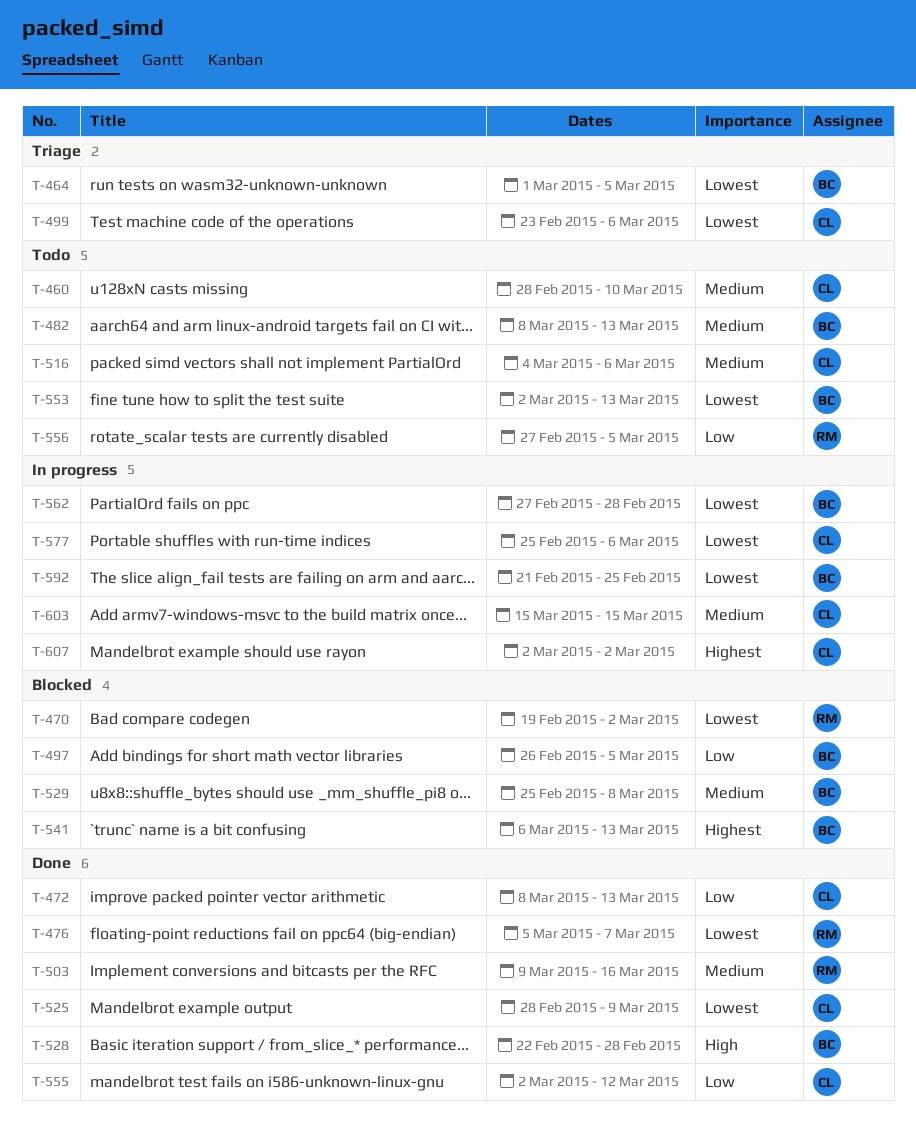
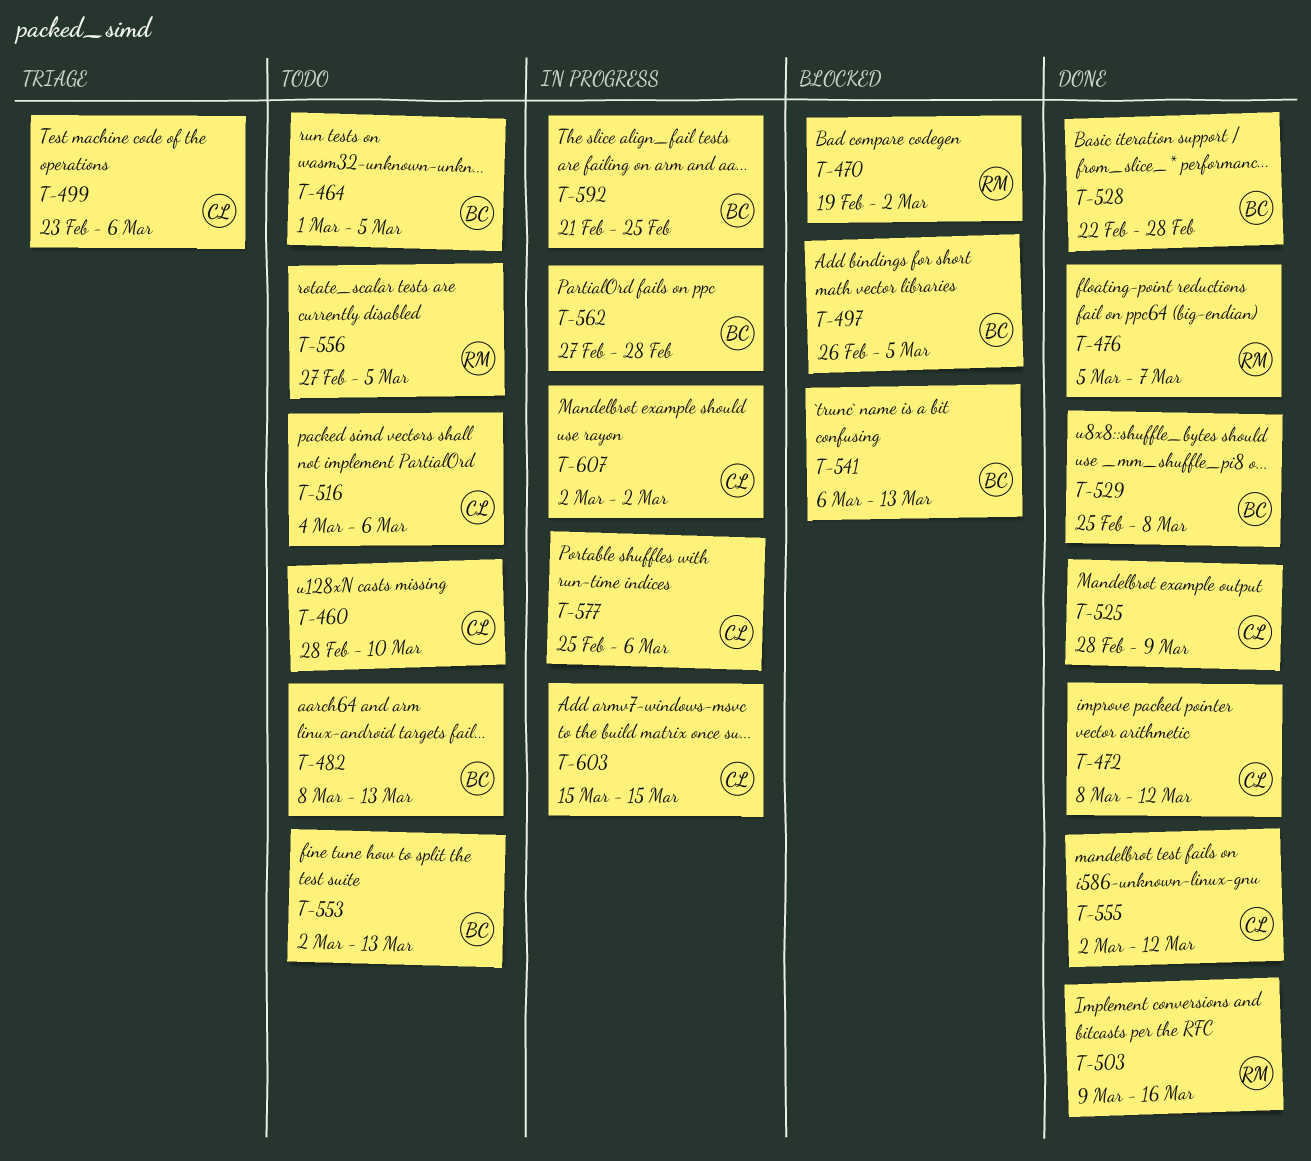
T-464, status: Triage -> Todo
T-472, due: Mar 13 -> Mar 12
T-529, status: Blocked -> Done

